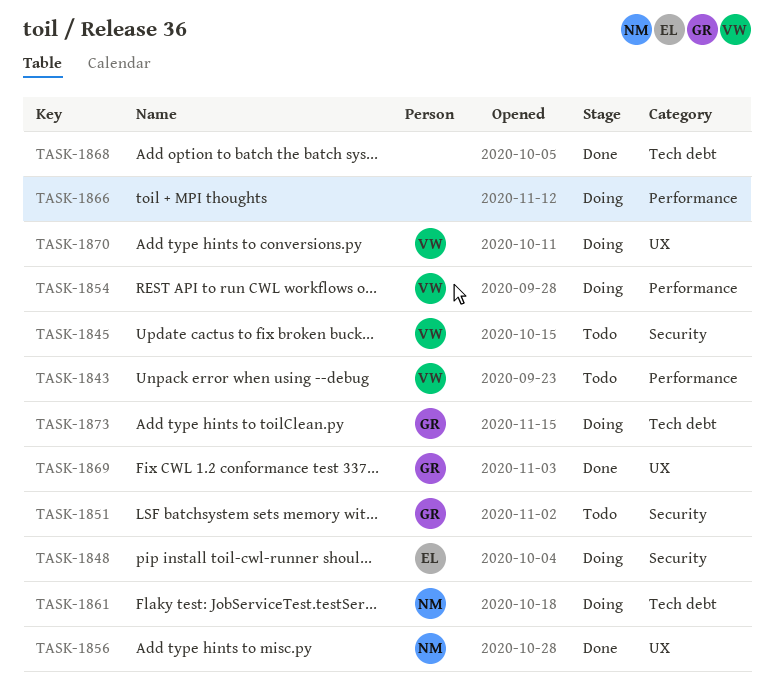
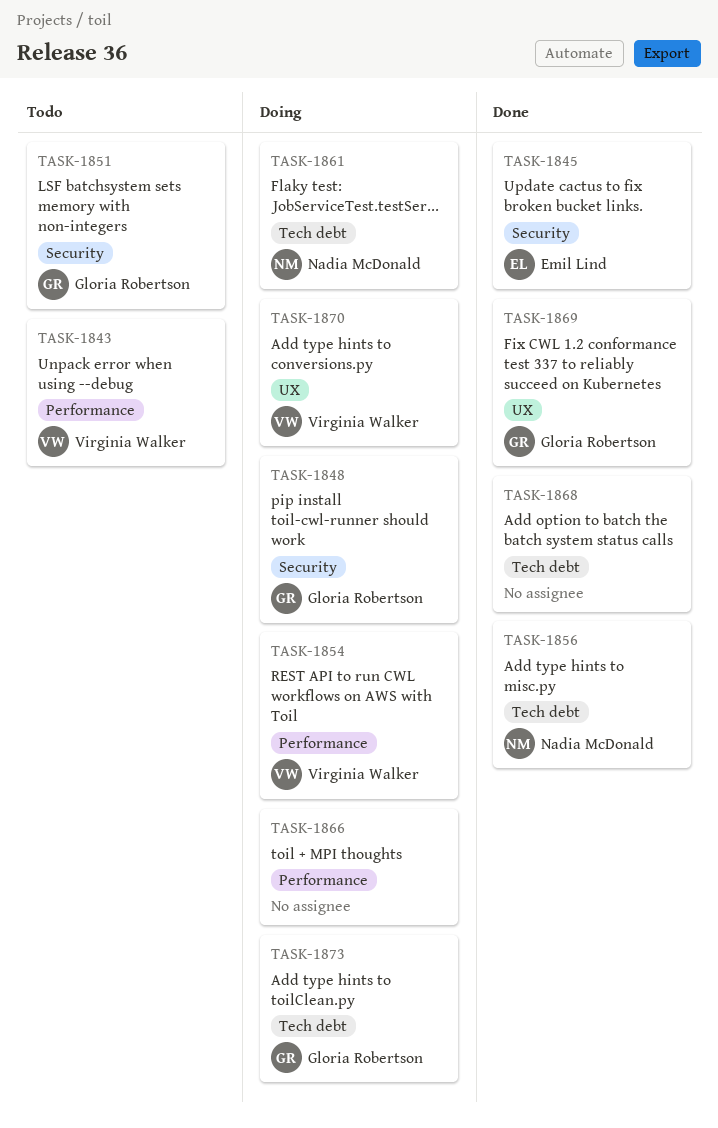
TASK-1845, status: Todo -> Done
TASK-1845, owner: Virginia Walker -> Emil Lind
TASK-1848, owner: Emil Lind -> Gloria Robertson
TASK-1856, label: UX -> Tech debt

